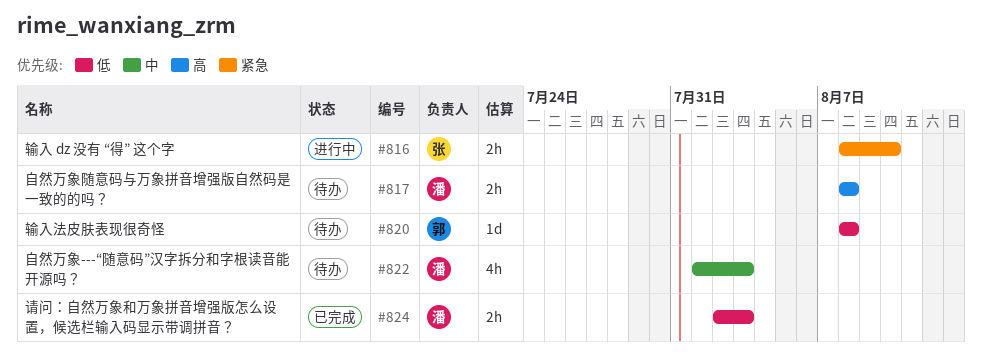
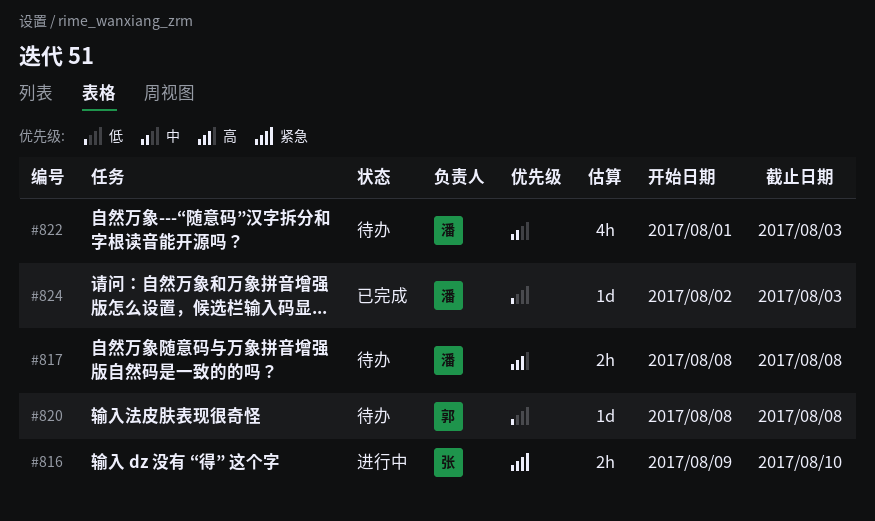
#816, start: Aug 8 -> Aug 9
#824, estimate: 2h -> 1d

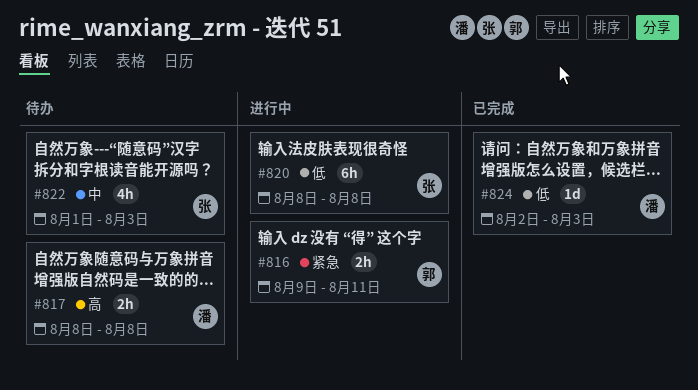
#816, owner: 张 -> 郭
#816, due: Aug 10 -> Aug 11
#820, status: 待办 -> 进行中
#820, owner: 郭 -> 张
#820, estimate: 1d -> 6h
#822, owner: 潘 -> 张

